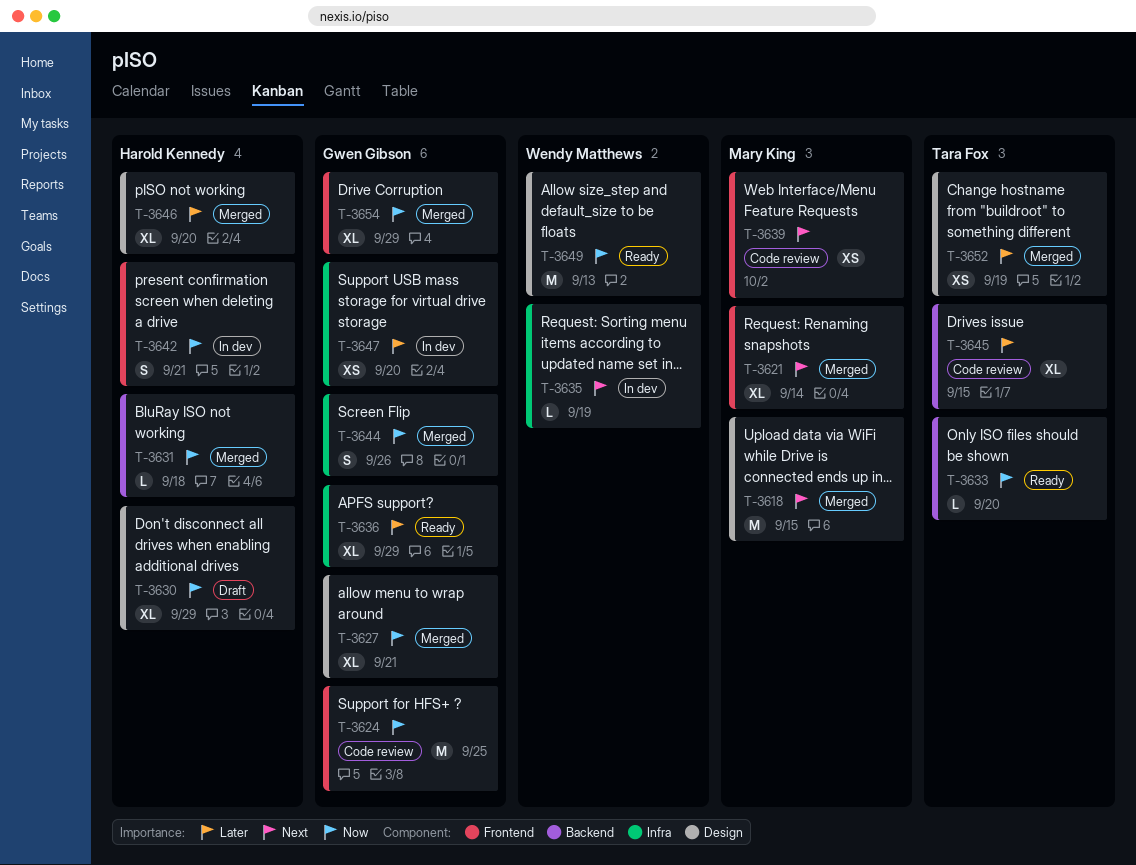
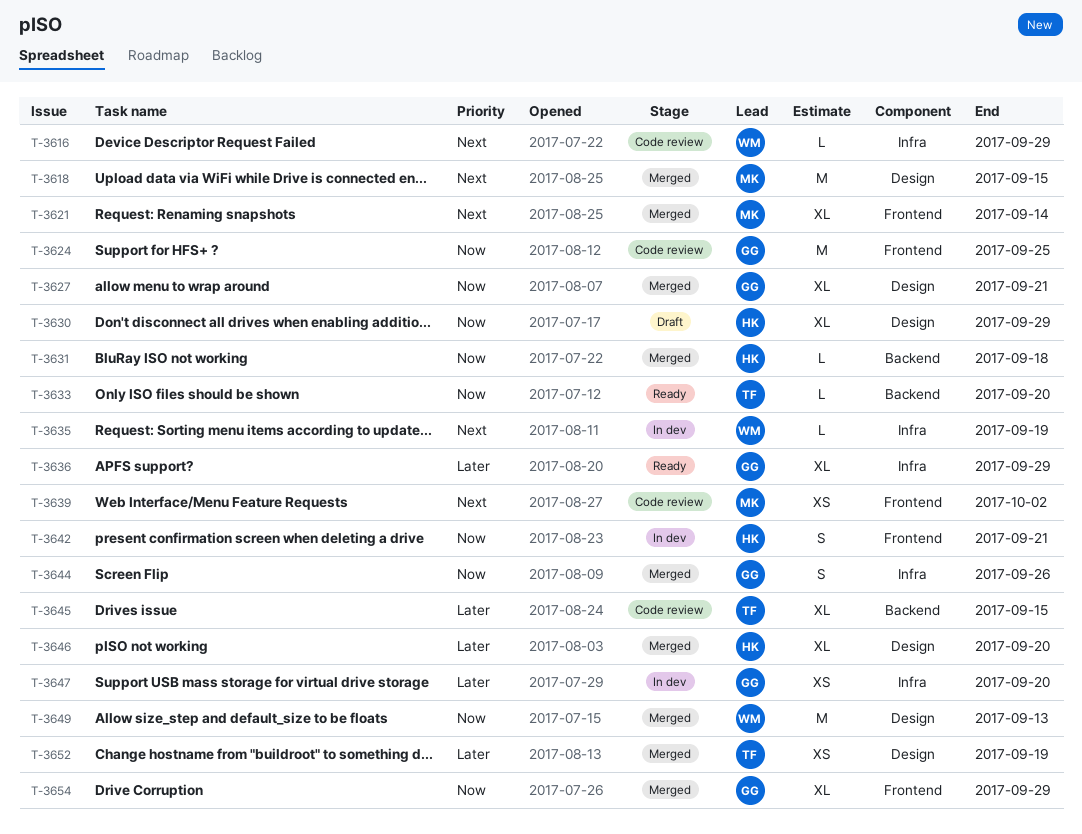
T-3616: none -> present
T-3649, status: Ready -> Merged

